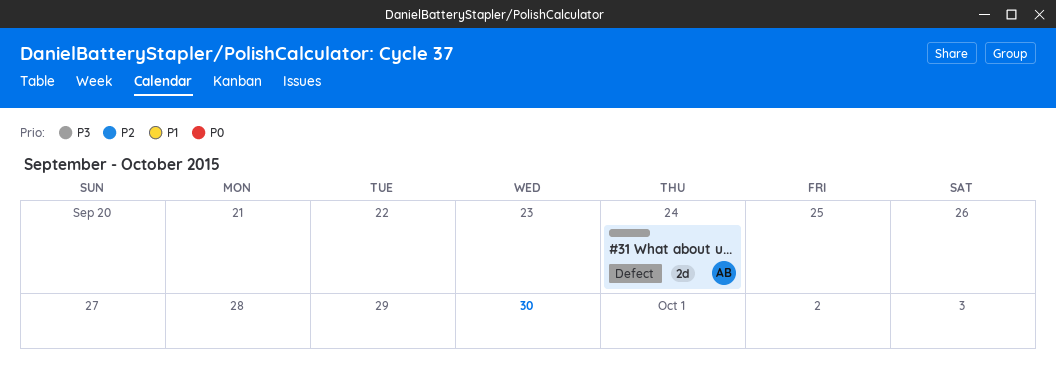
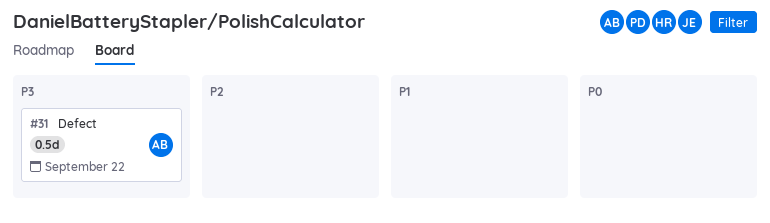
#31, estimate: 2d -> 0.5d
#31, due: Sep 24 -> Sep 22

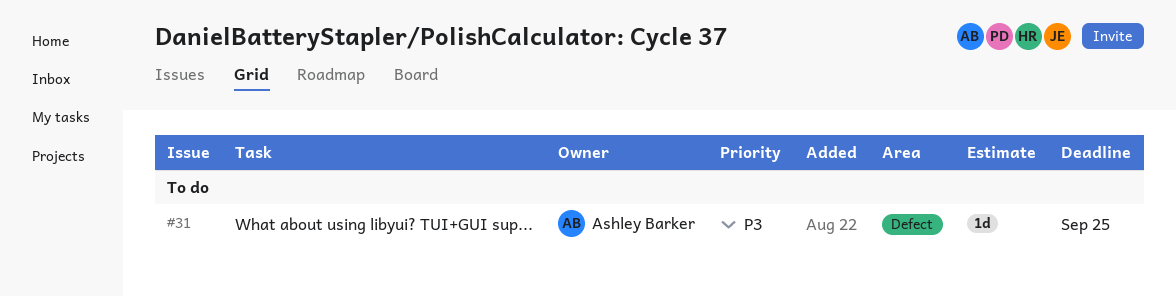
#31, estimate: 0.5d -> 1d
#31, due: Sep 22 -> Sep 25

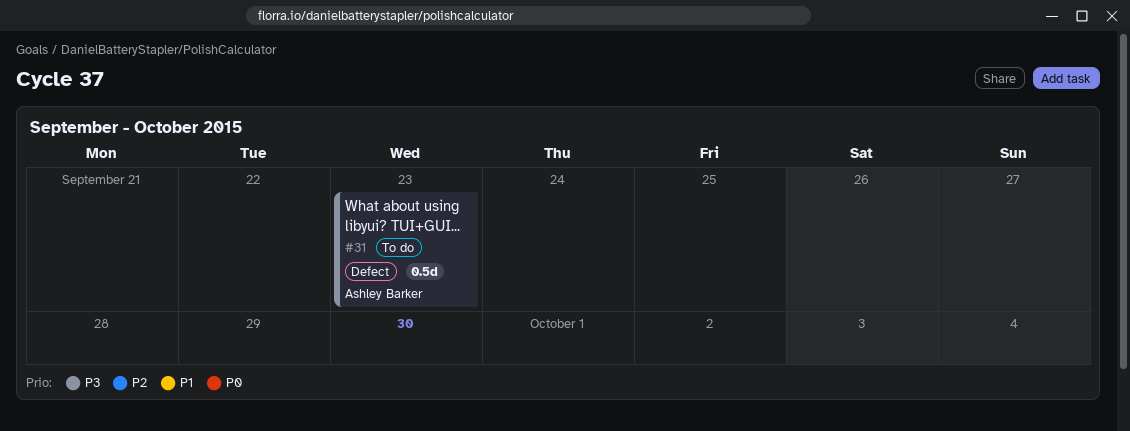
#31, estimate: 1d -> 0.5d
#31, due: Sep 25 -> Sep 23

